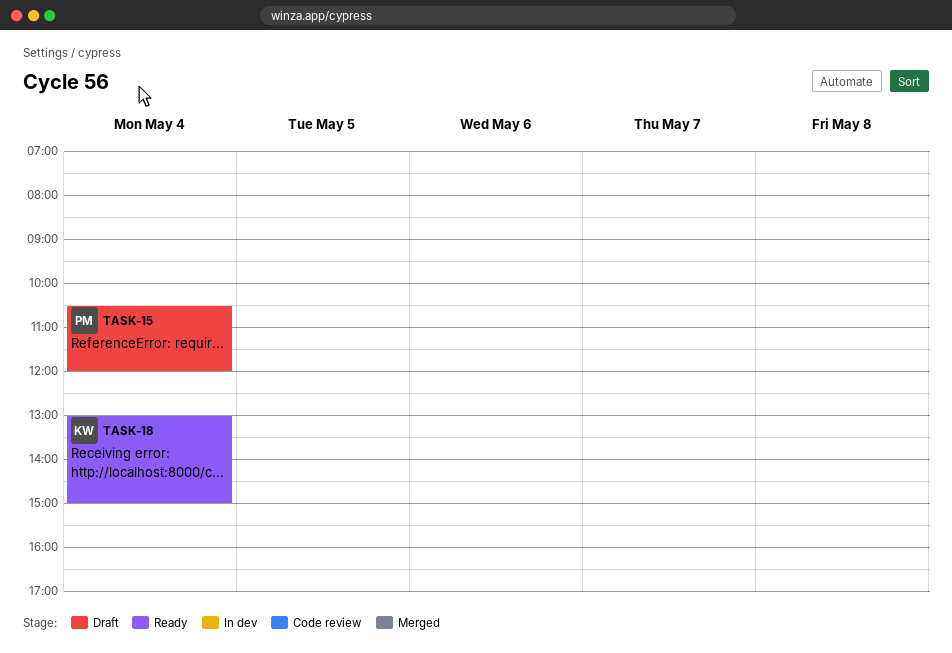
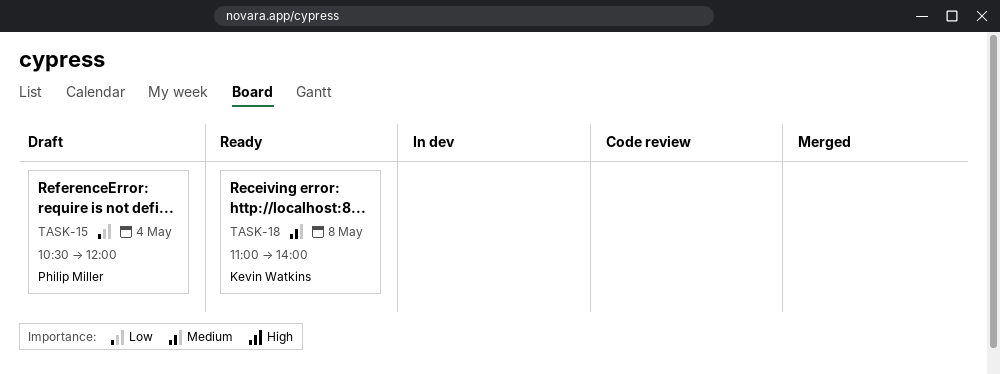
TASK-18, day: May 4 -> May 8
TASK-18, begins: 13:00 -> 11:00
TASK-18, ends: 15:00 -> 14:00

